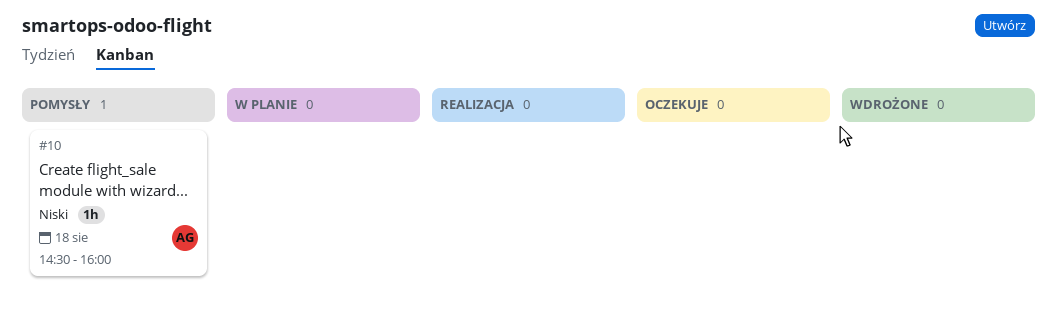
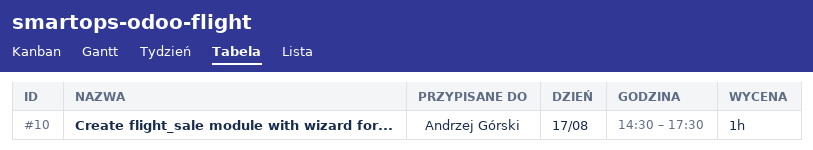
#10, day: Aug 18 -> Aug 17
#10, ends: 16:00 -> 17:30

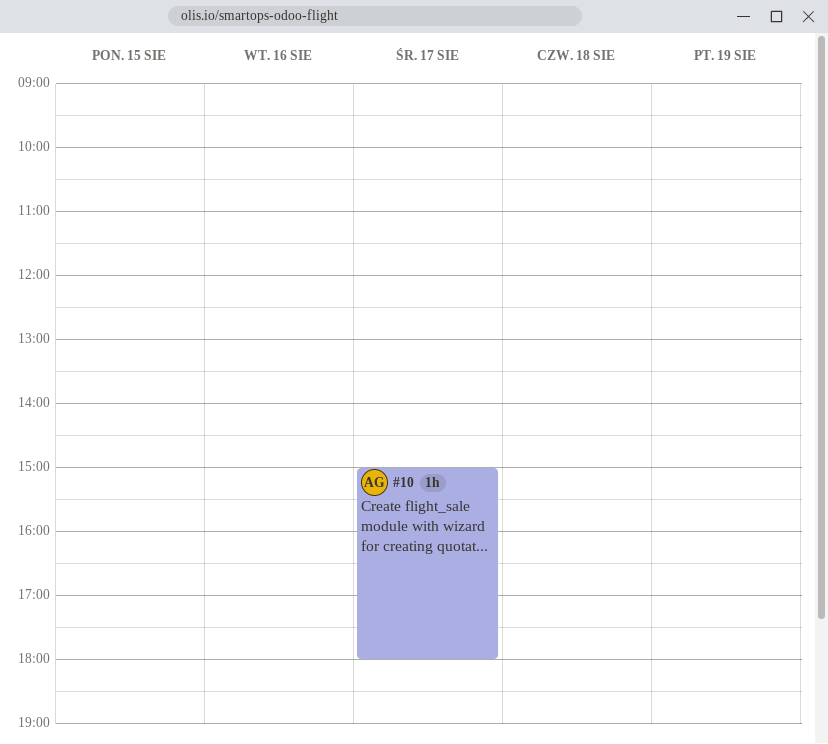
#10, begins: 14:30 -> 15:00
#10, ends: 17:30 -> 18:00

